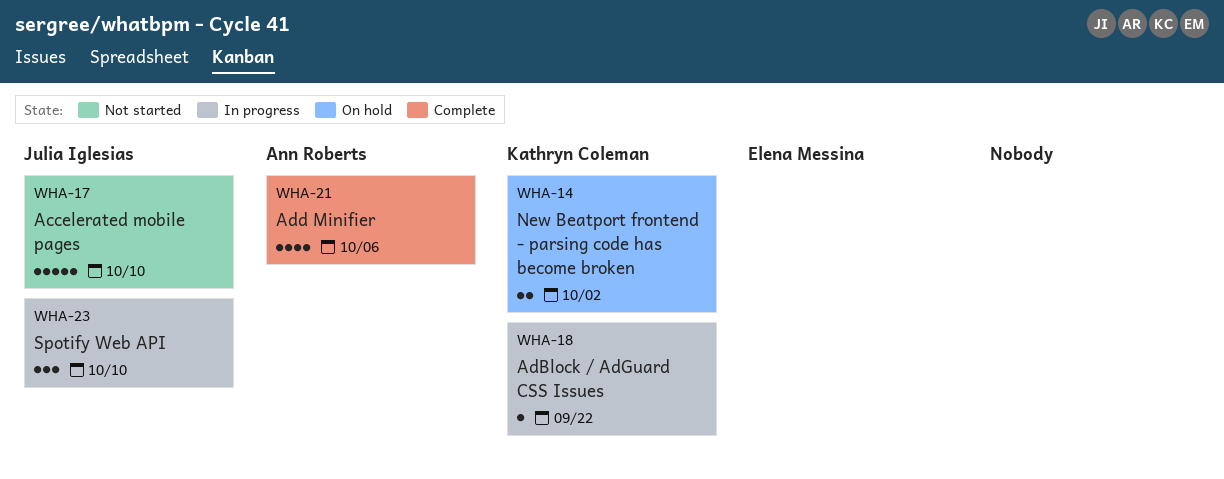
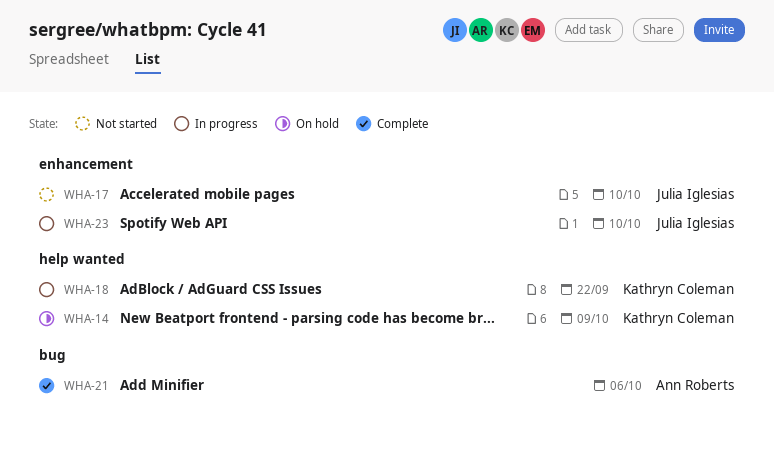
WHA-14, due: Oct 2 -> Oct 9

